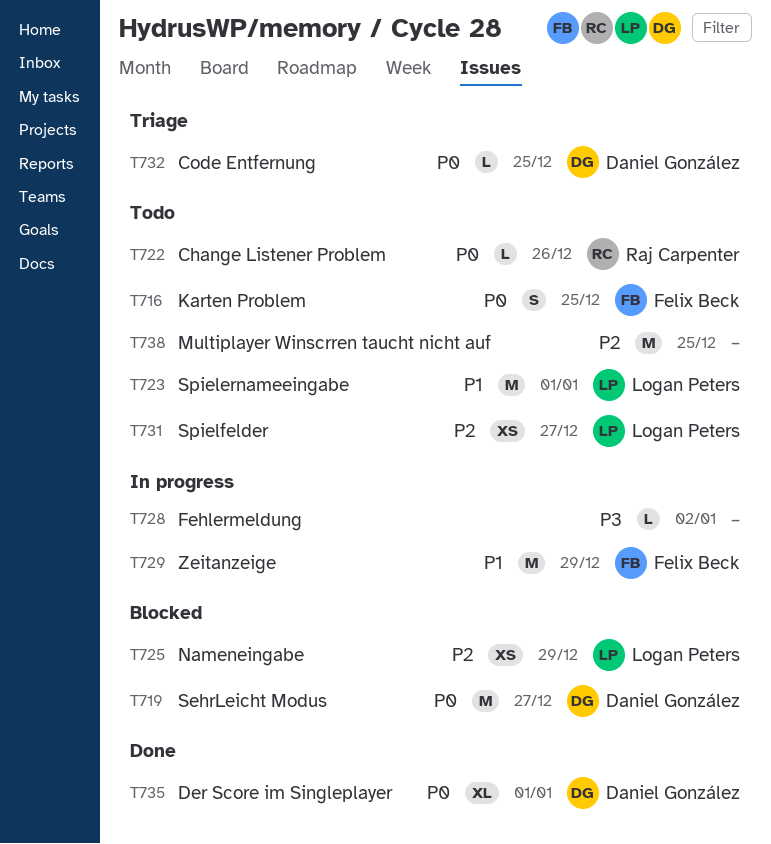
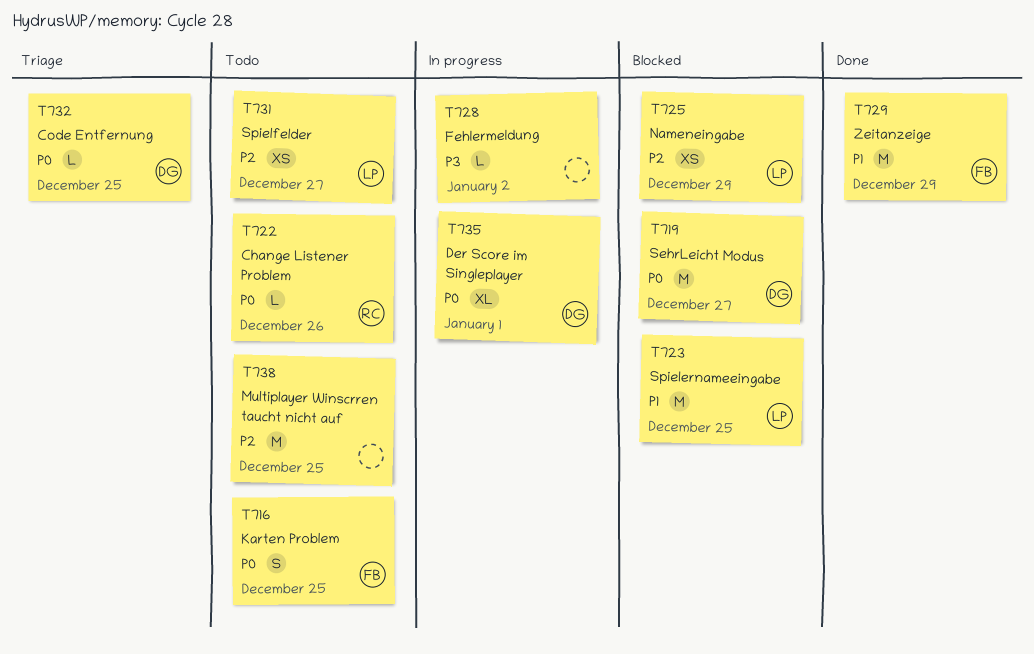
T723, status: Todo -> Blocked
T723, due: Jan 1 -> Dec 25
T729, status: In progress -> Done
T735, status: Done -> In progress

